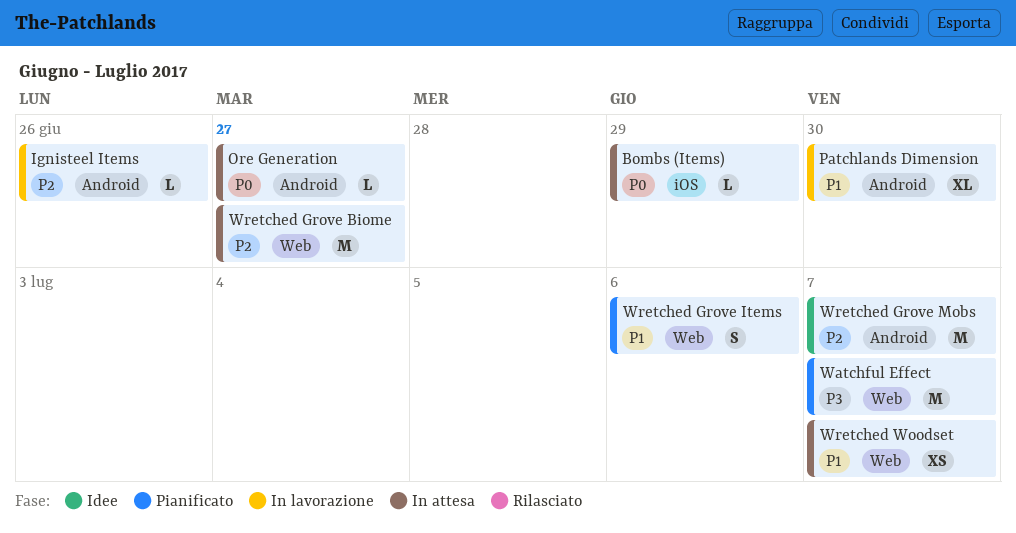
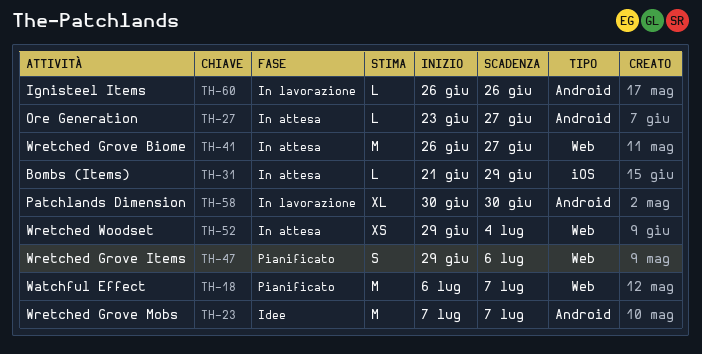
Wretched Woodset, due: Jul 7 -> Jul 4

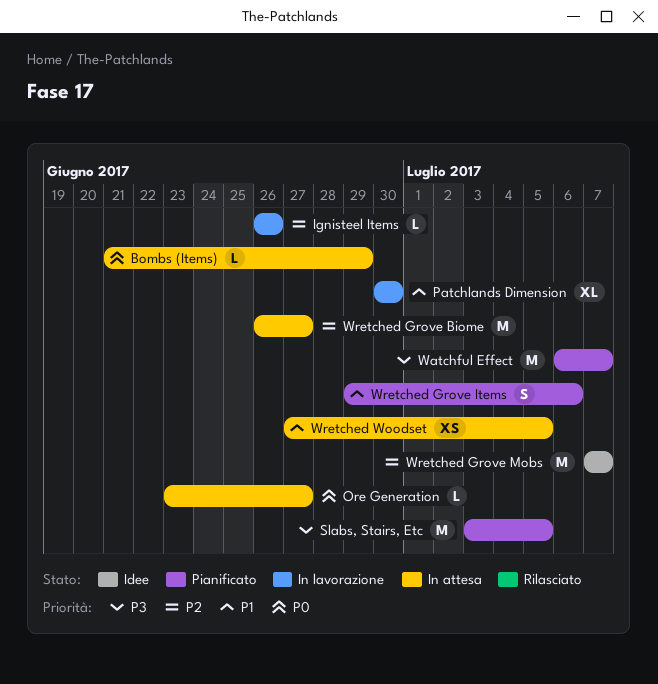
Slabs, Stairs, Etc: none -> present
Wretched Woodset, start: Jun 29 -> Jun 27
Wretched Woodset, due: Jul 4 -> Jul 5

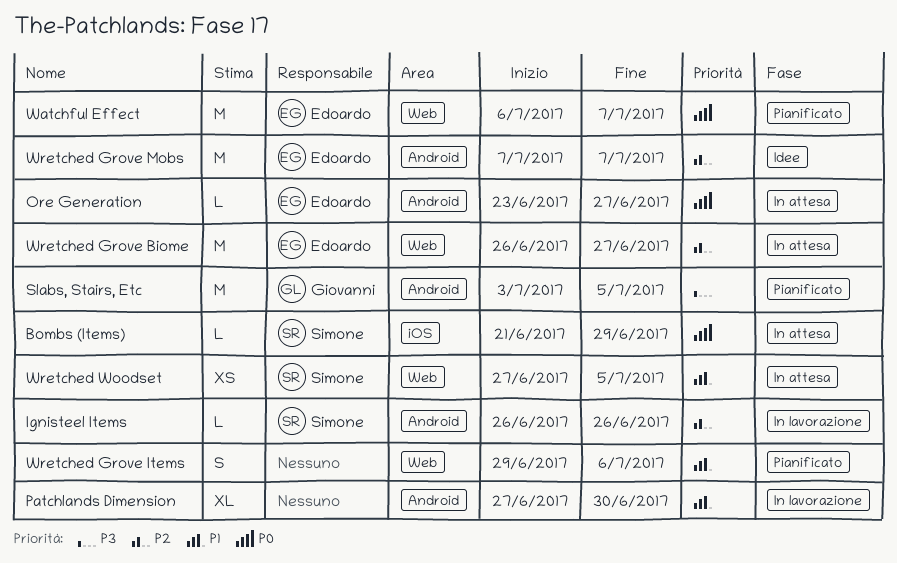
Patchlands Dimension, start: Jun 30 -> Jun 27
Watchful Effect, priority: P3 -> P0

